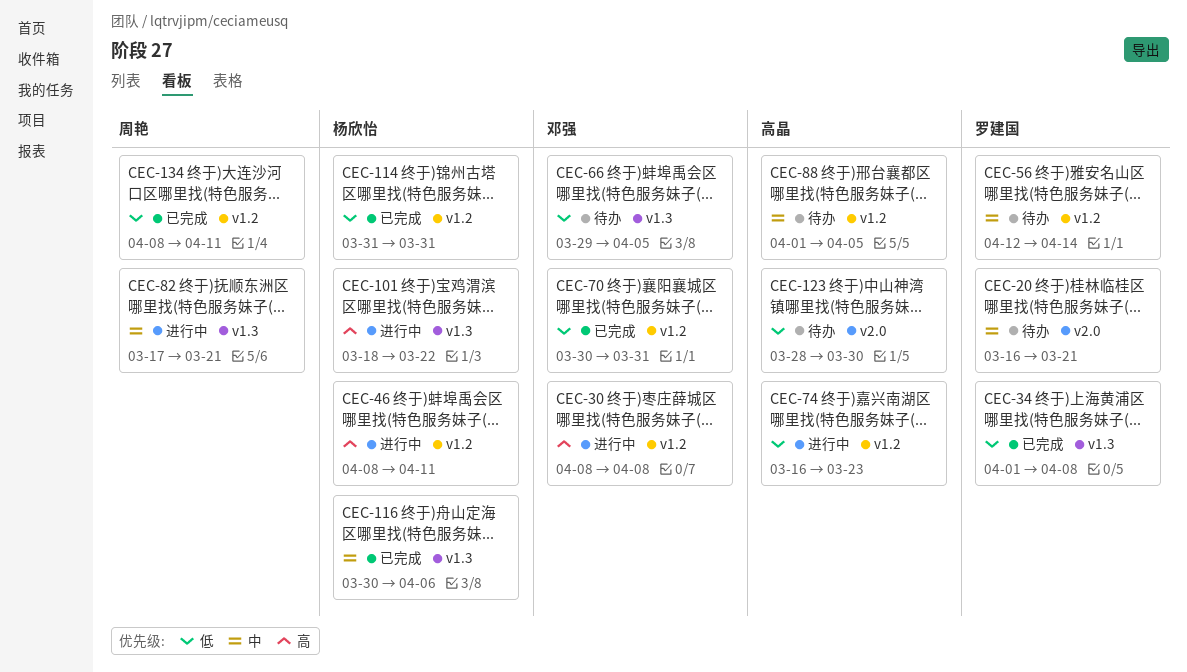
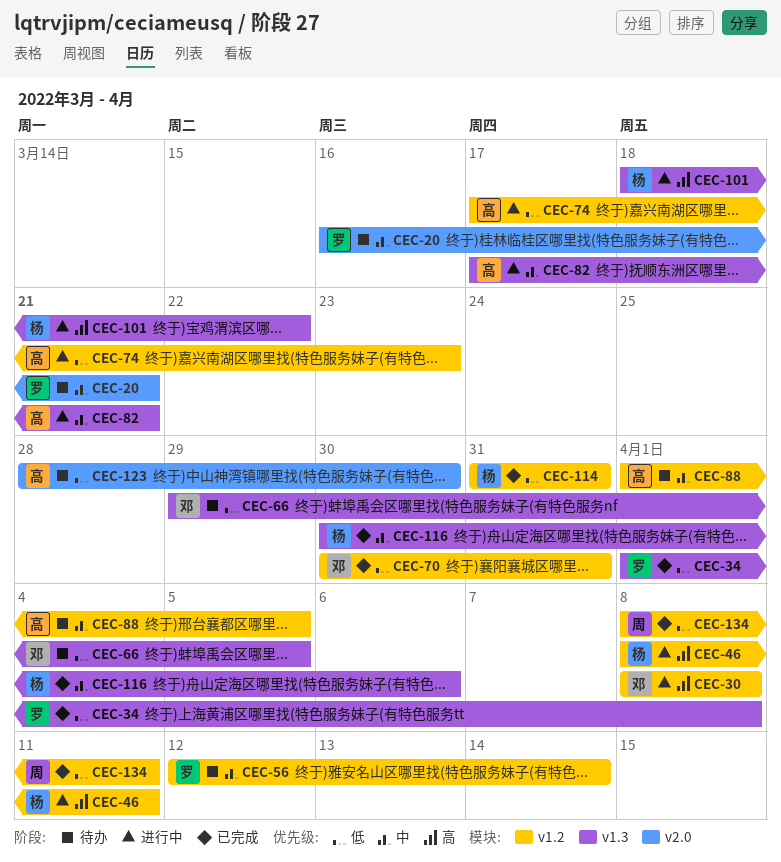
CEC-74, start: Mar 16 -> Mar 17
CEC-82, owner: 周艳 -> 高晶

